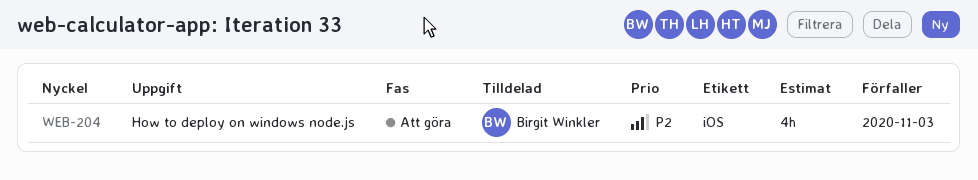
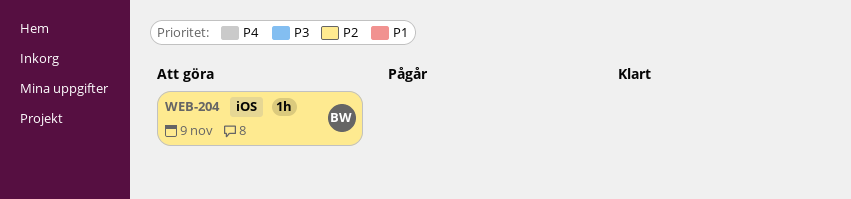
WEB-204, estimate: 4h -> 1h
WEB-204, due: Nov 3 -> Nov 9

